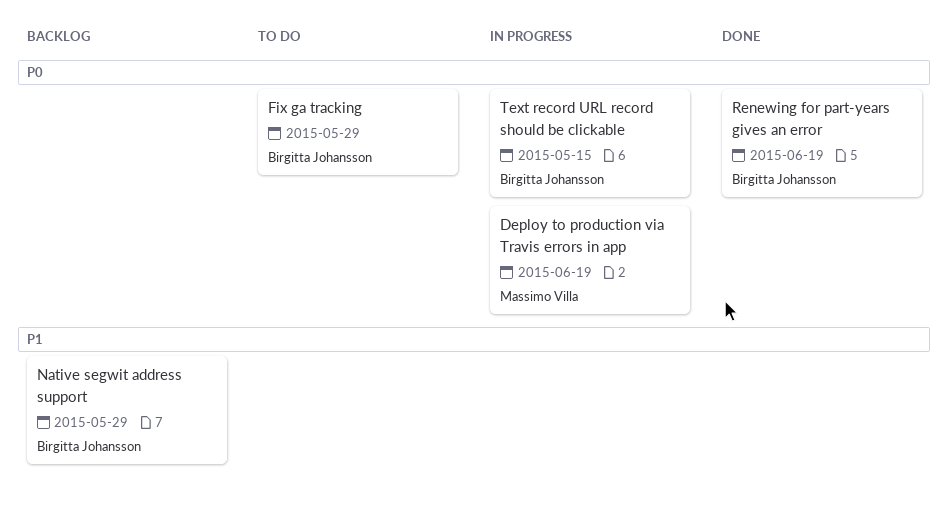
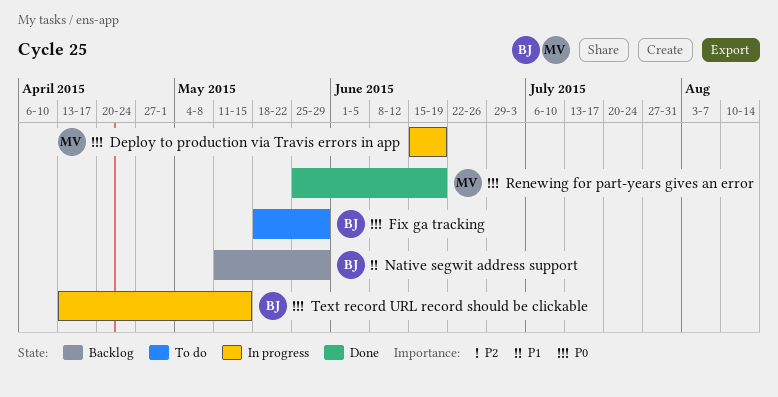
Renewing for part-years gives an error, owner: Birgitta Johansson -> Massimo Villa

